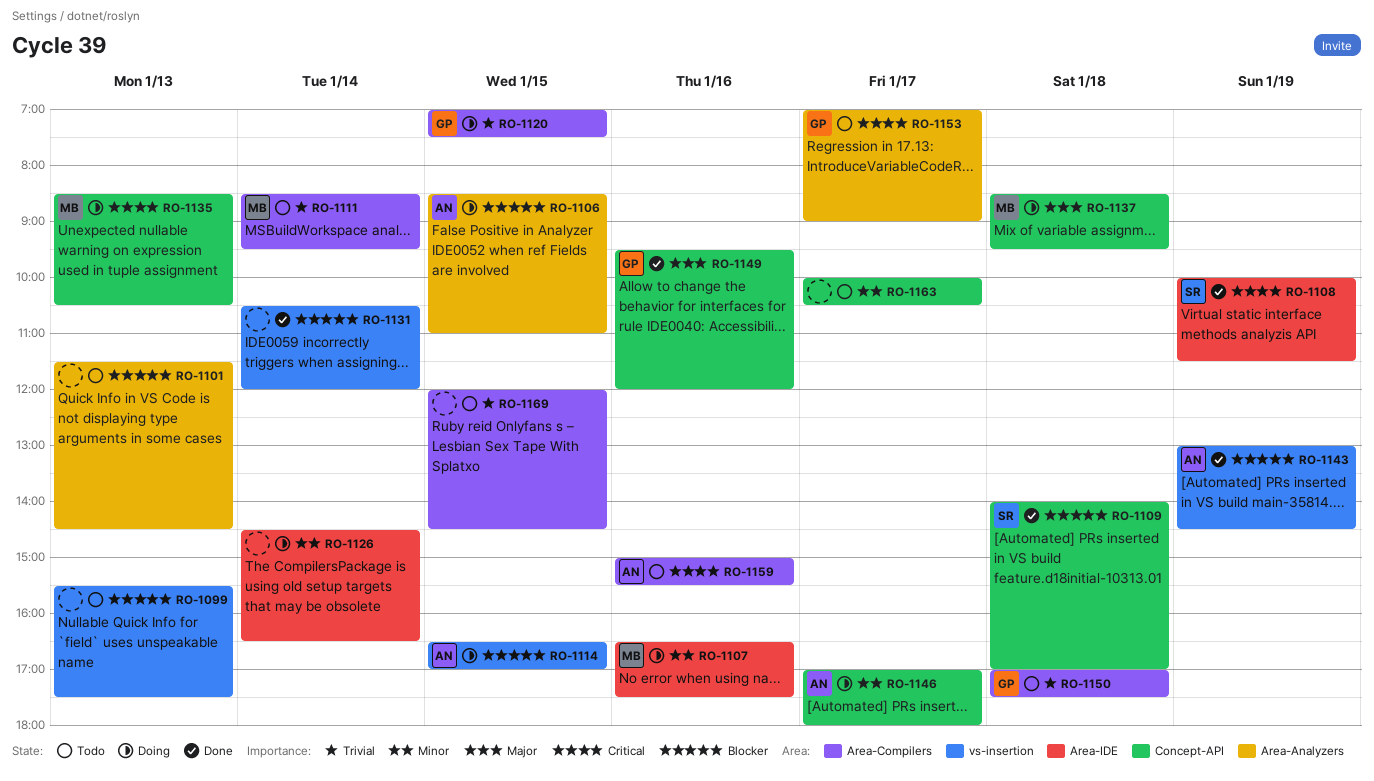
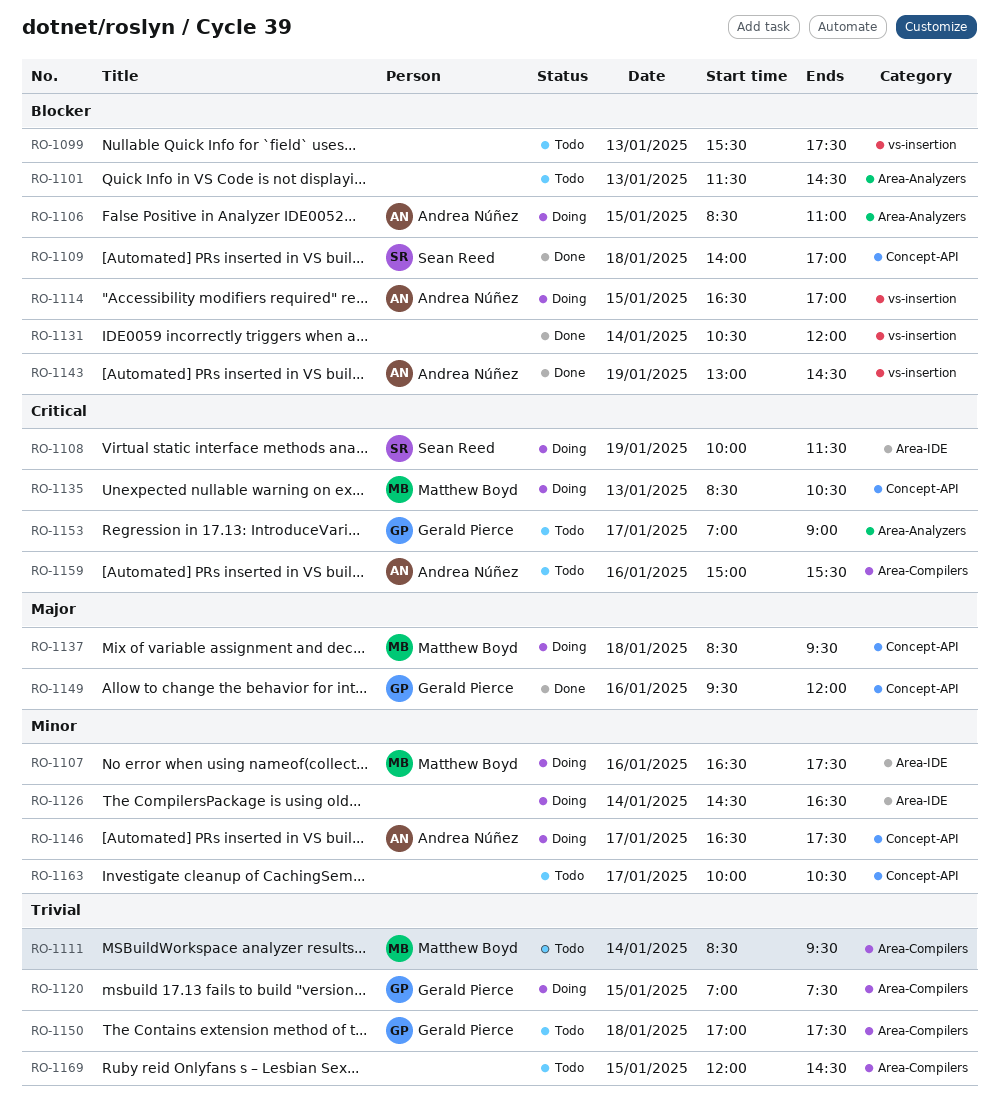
RO-1108, status: Done -> Doing
RO-1146, begins: 17:00 -> 16:30
RO-1146, ends: 18:00 -> 17:30

